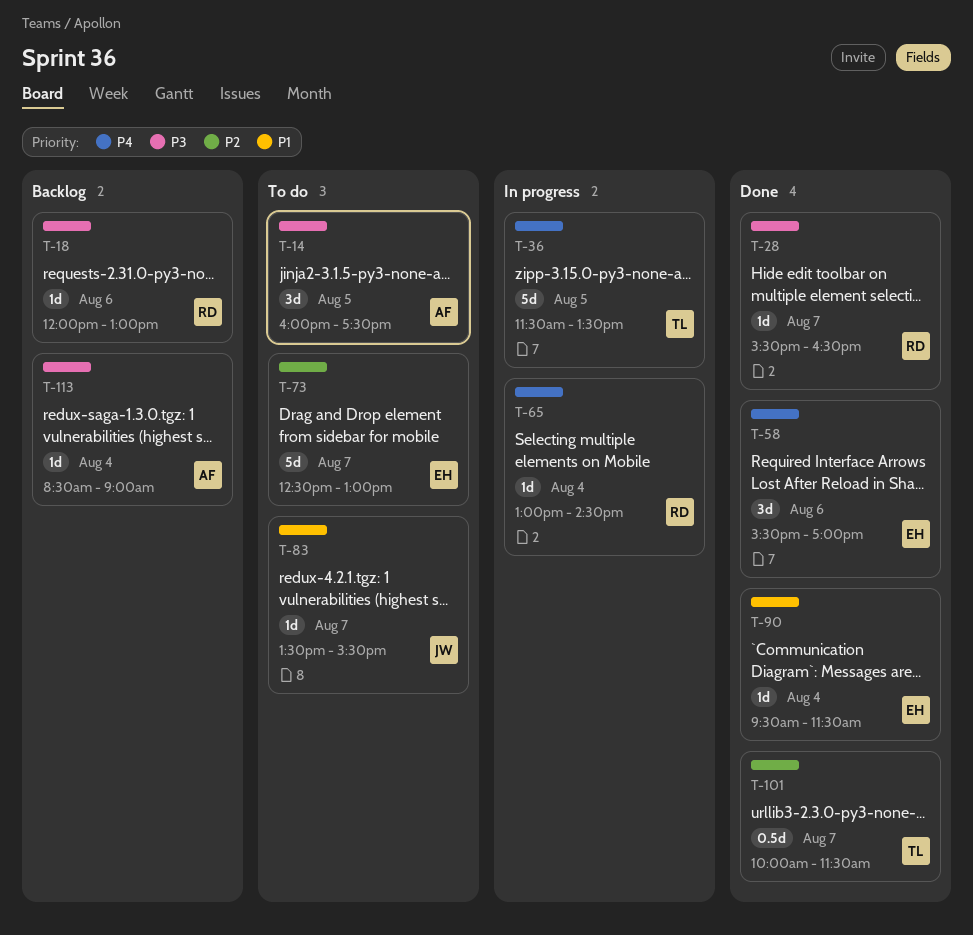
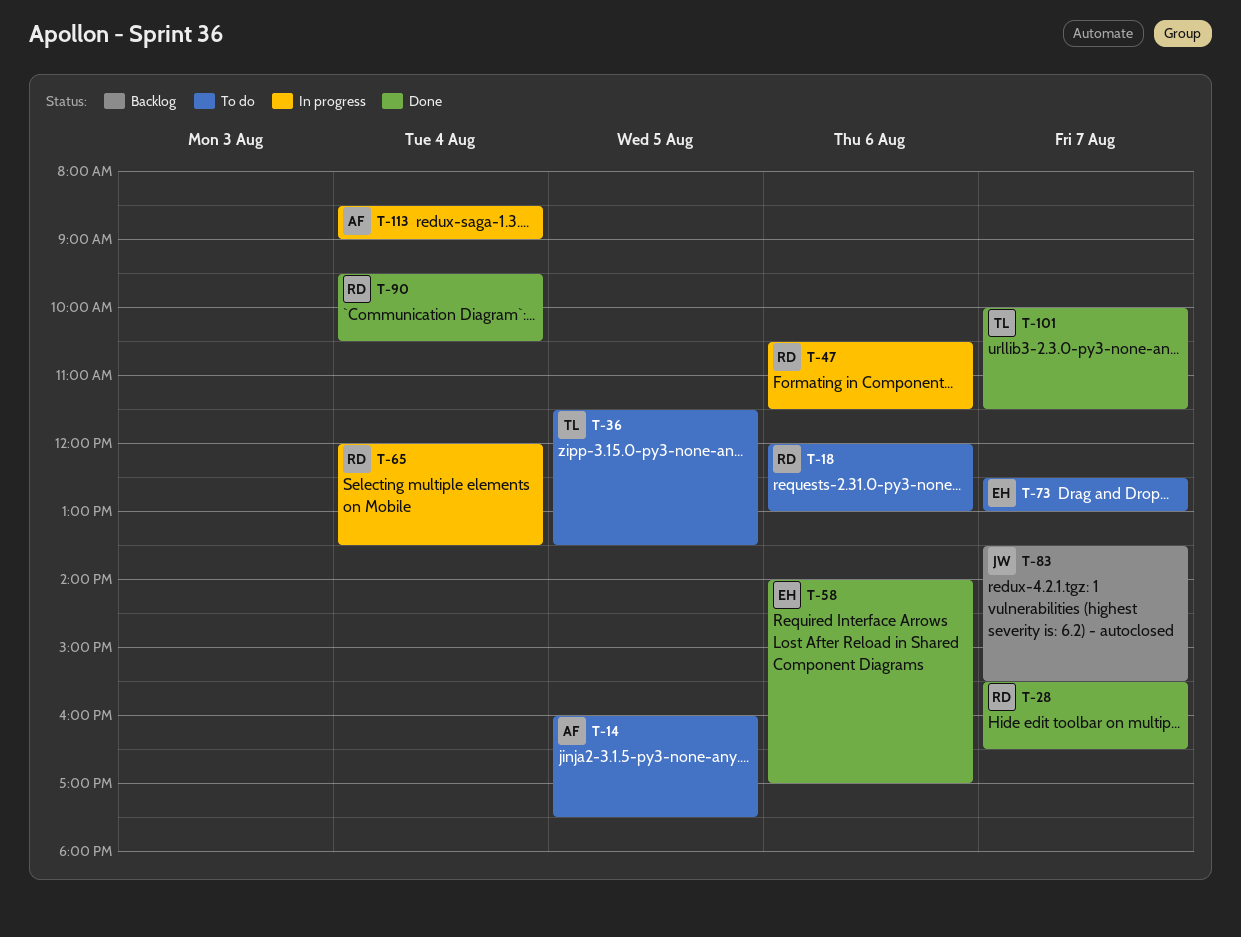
T-18, status: Backlog -> To do
T-36, status: In progress -> To do
T-47: none -> present
T-58, begins: 15:30 -> 14:00
T-65, begins: 13:00 -> 12:00
T-65, ends: 14:30 -> 13:30
T-83, status: To do -> Backlog
T-90, owner: EH -> RD
T-90, ends: 11:30 -> 10:30
T-113, status: Backlog -> In progress

